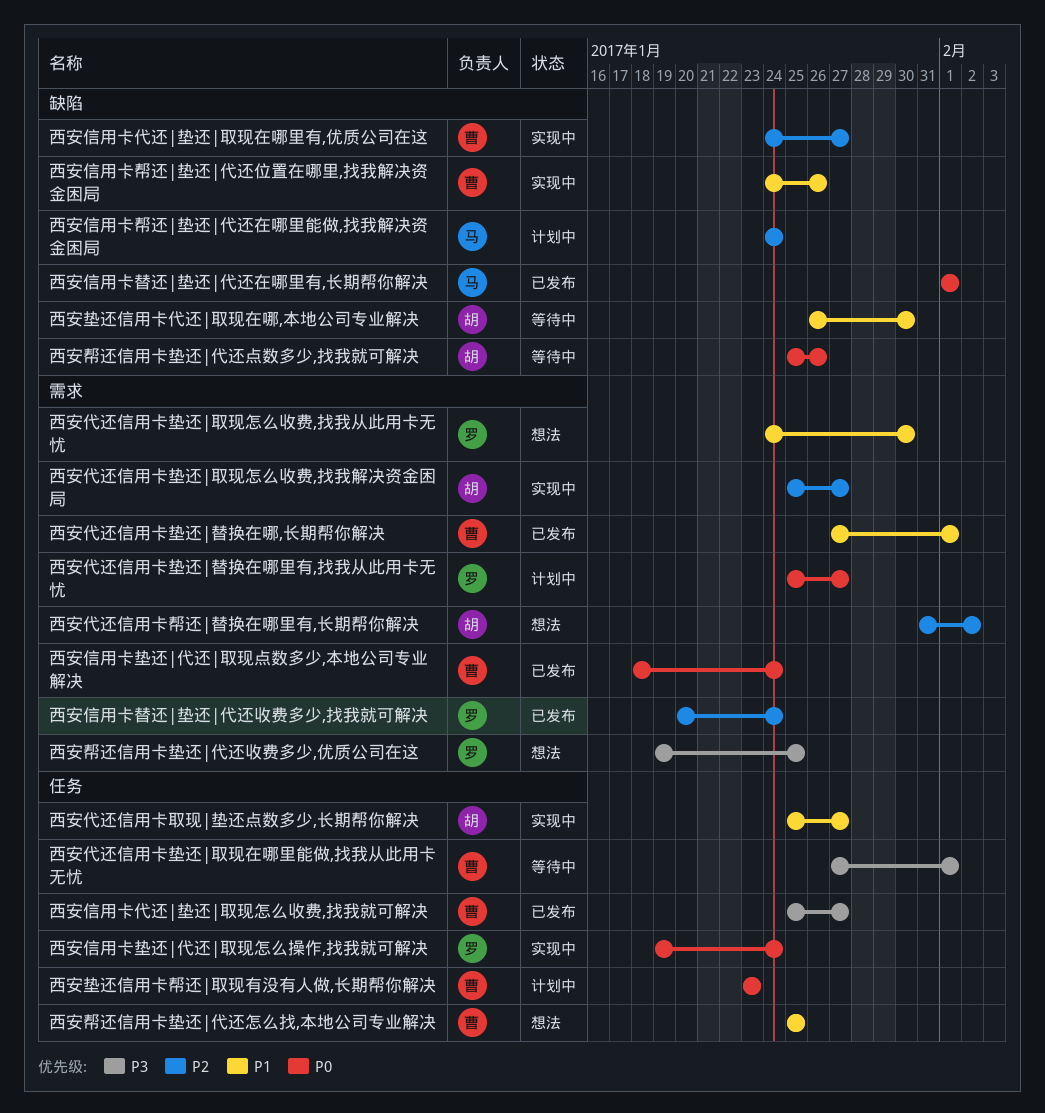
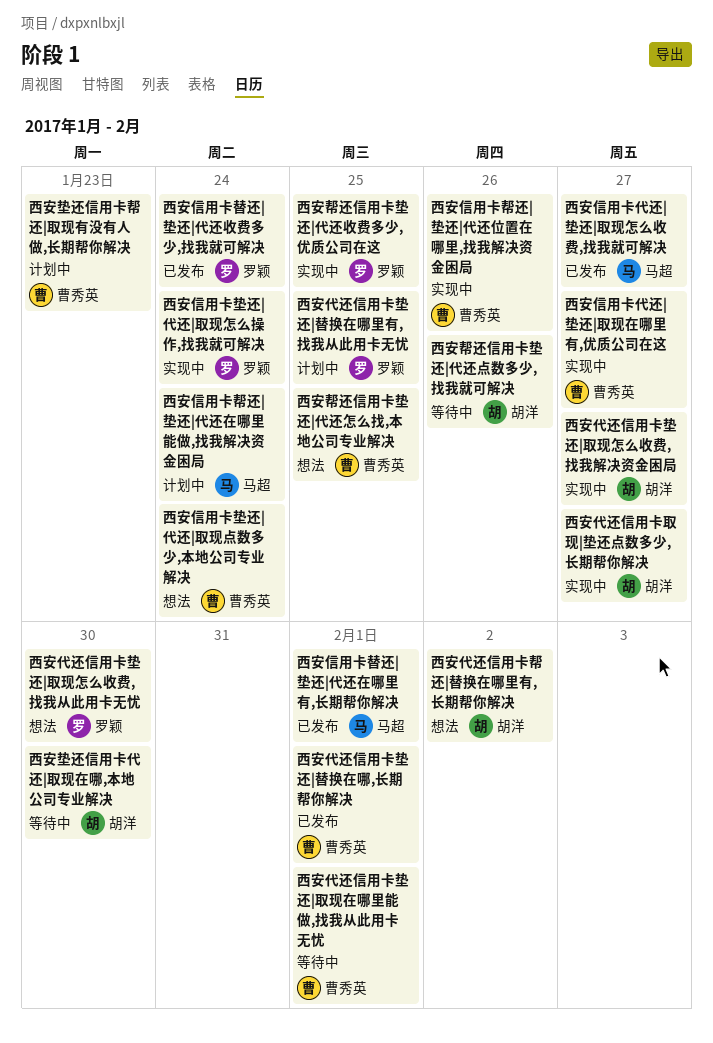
西安代还信用卡垫还|替换在哪里有,找我从此用卡无忧, due: Jan 27 -> Jan 25
西安信用卡代还|垫还|取现怎么收费,找我就可解决, owner: 曹秀英 -> 马超
西安信用卡垫还|代还|取现点数多少,本地公司专业解决, status: 已发布 -> 想法
西安帮还信用卡垫还|代还收费多少,优质公司在这, status: 想法 -> 实现中

